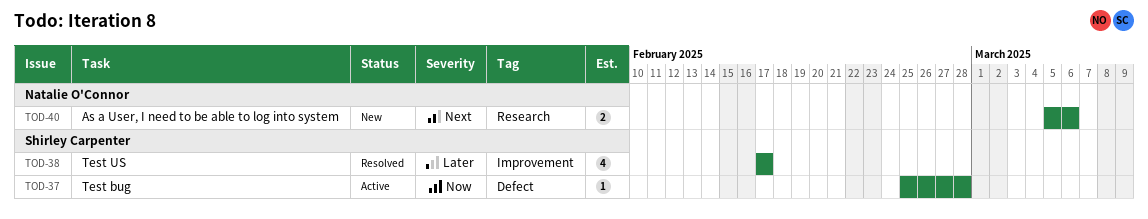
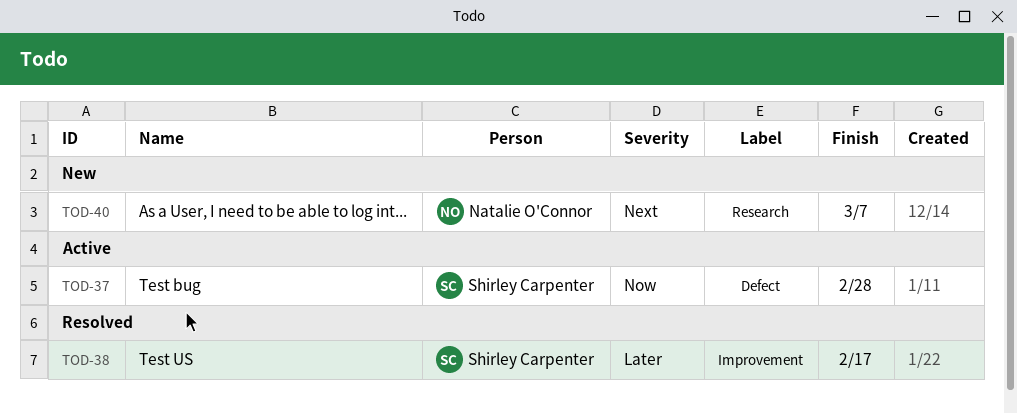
TOD-40, due: Mar 6 -> Mar 7

